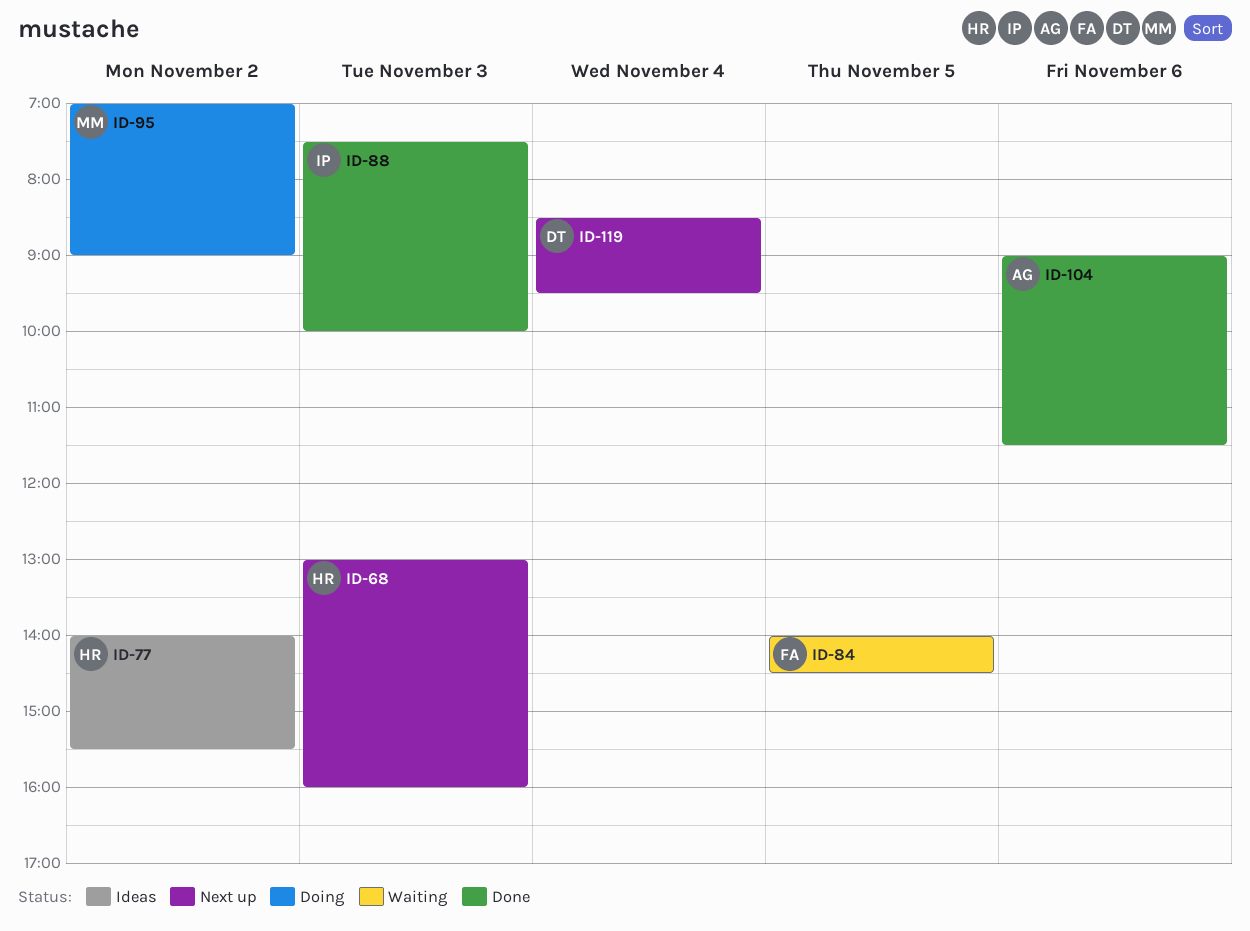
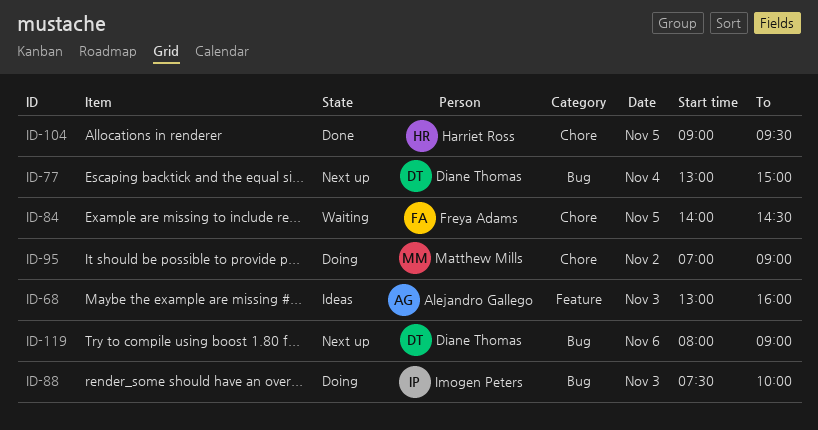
ID-68, status: Next up -> Ideas
ID-68, owner: Harriet Ross -> Alejandro Gallego
ID-77, status: Ideas -> Next up
ID-77, owner: Harriet Ross -> Diane Thomas
ID-77, day: Nov 2 -> Nov 4
ID-77, begins: 14:00 -> 13:00
ID-77, ends: 15:30 -> 15:00
ID-88, status: Done -> Doing
ID-104, owner: Alejandro Gallego -> Harriet Ross
ID-104, day: Nov 6 -> Nov 5
ID-104, ends: 11:30 -> 09:30
ID-119, day: Nov 4 -> Nov 6
ID-119, begins: 08:30 -> 08:00
ID-119, ends: 09:30 -> 09:00

